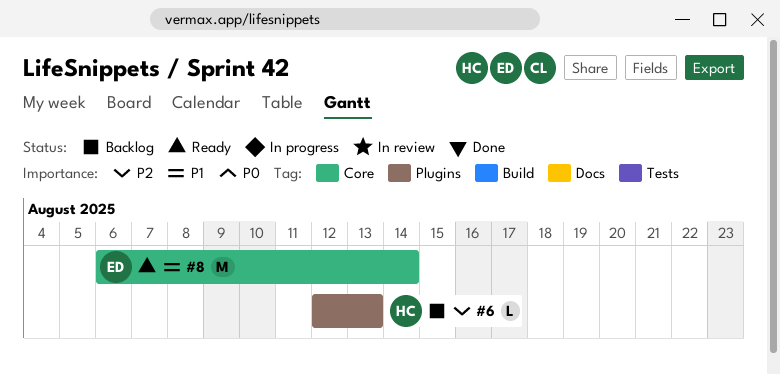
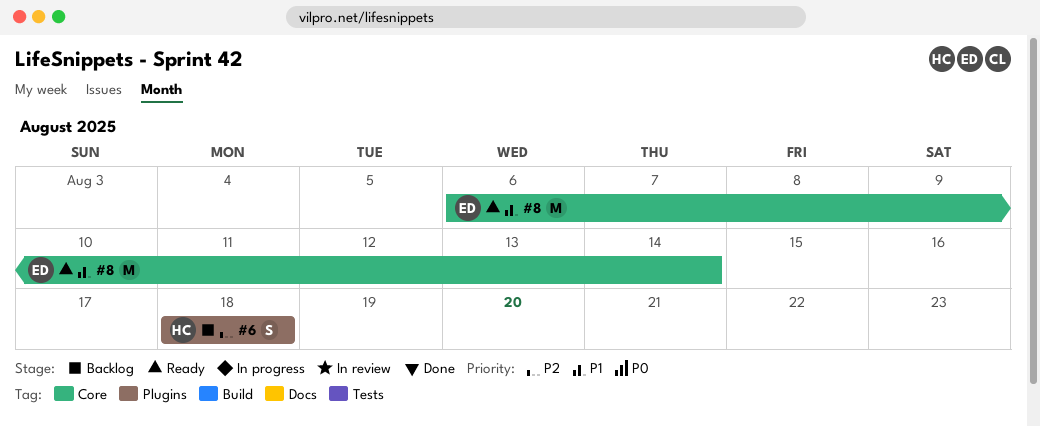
#6, estimate: L -> S
#6, start: Aug 12 -> Aug 18
#6, due: Aug 13 -> Aug 18

